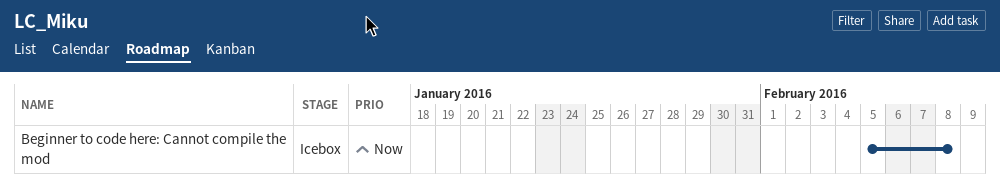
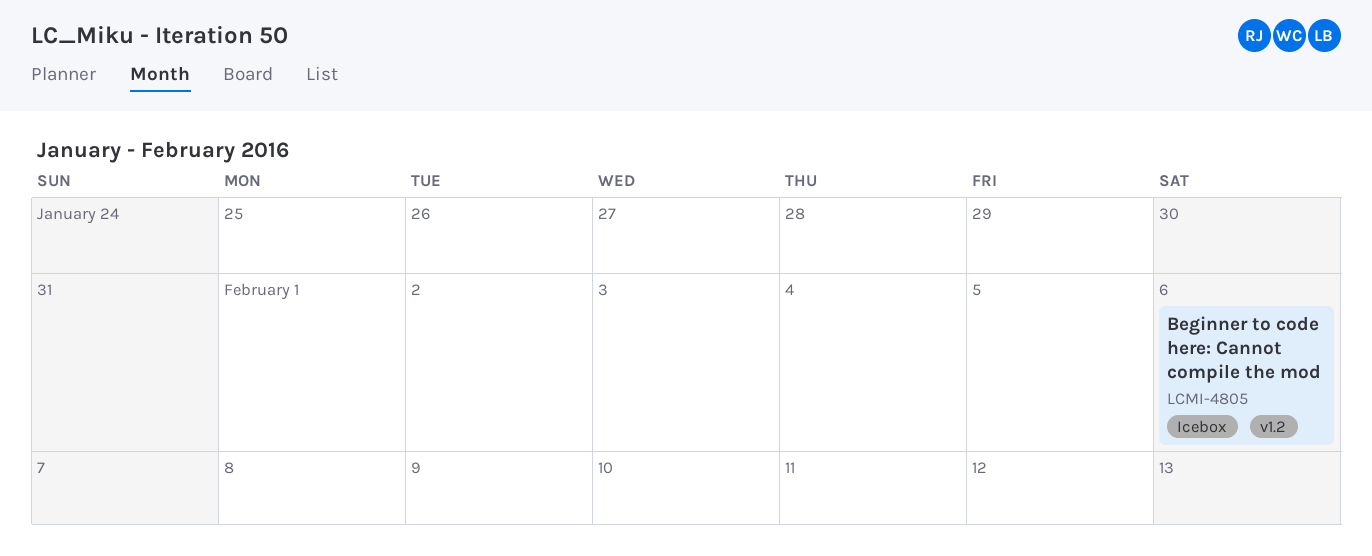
Beginner to code here: Cannot compile the mod, due: Feb 8 -> Feb 6

